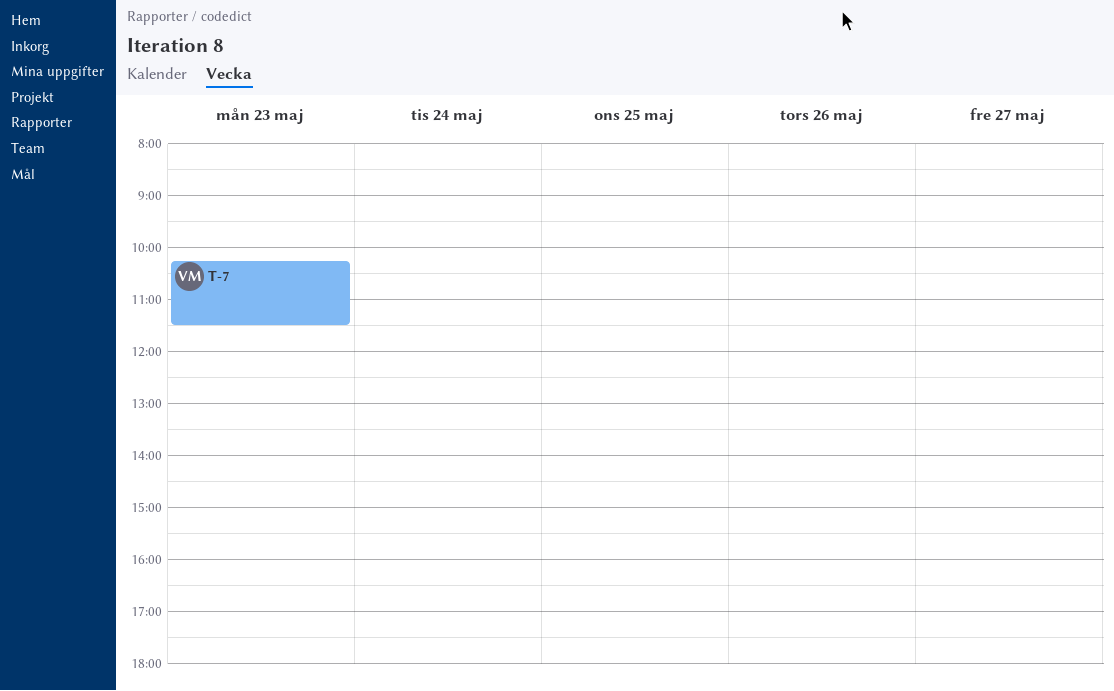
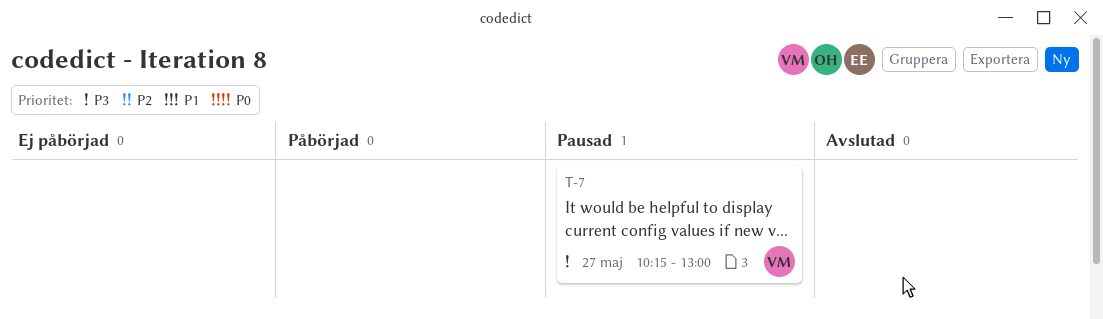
T-7, day: May 23 -> May 27
T-7, ends: 11:30 -> 13:00

